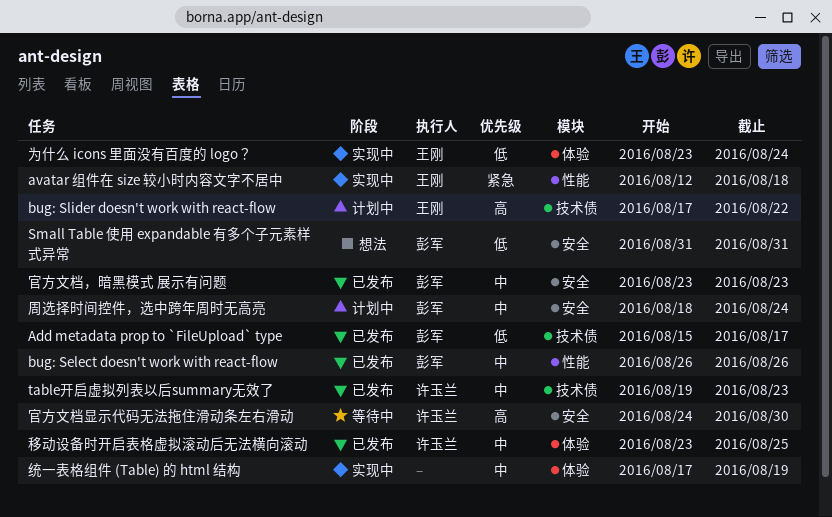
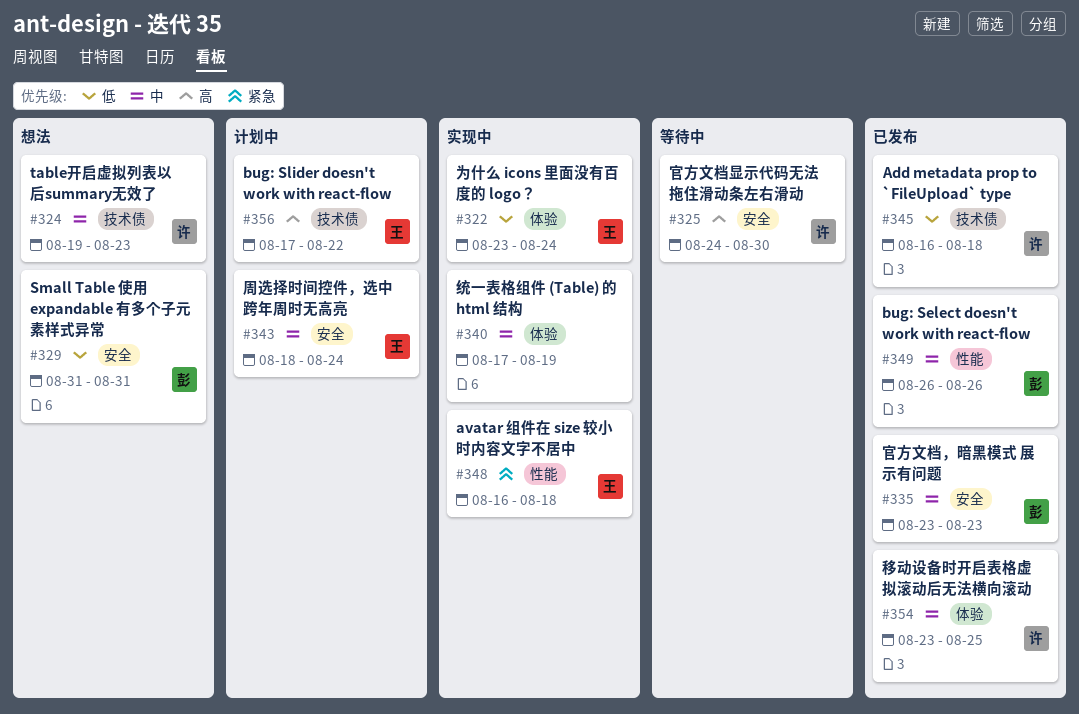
Add metadata prop to `FileUpload` type, owner: 彭军 -> 许玉兰
Add metadata prop to `FileUpload` type, start: Aug 15 -> Aug 16
Add metadata prop to `FileUpload` type, due: Aug 17 -> Aug 18
avatar 组件在 size 较小时内容文字不居中, start: Aug 12 -> Aug 16
table开启虚拟列表以后summary无效了, status: 已发布 -> 想法
周选择时间控件，选中跨年周时无高亮, owner: 彭军 -> 王刚

